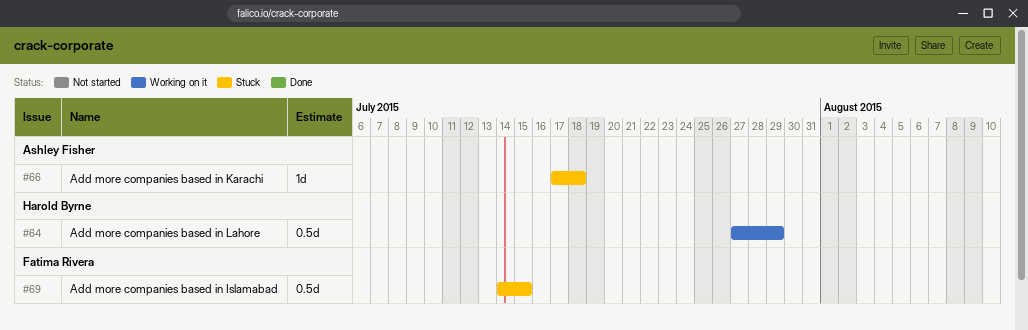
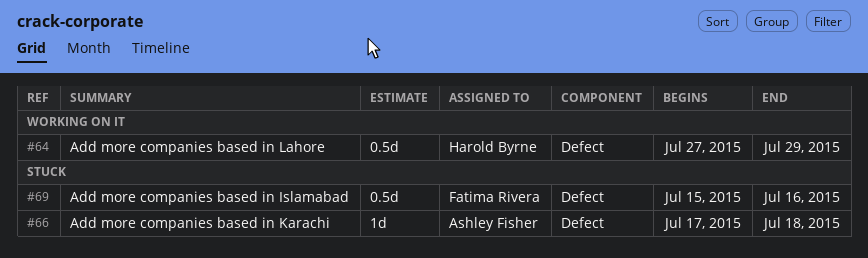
#69, start: Jul 14 -> Jul 15
#69, due: Jul 15 -> Jul 16

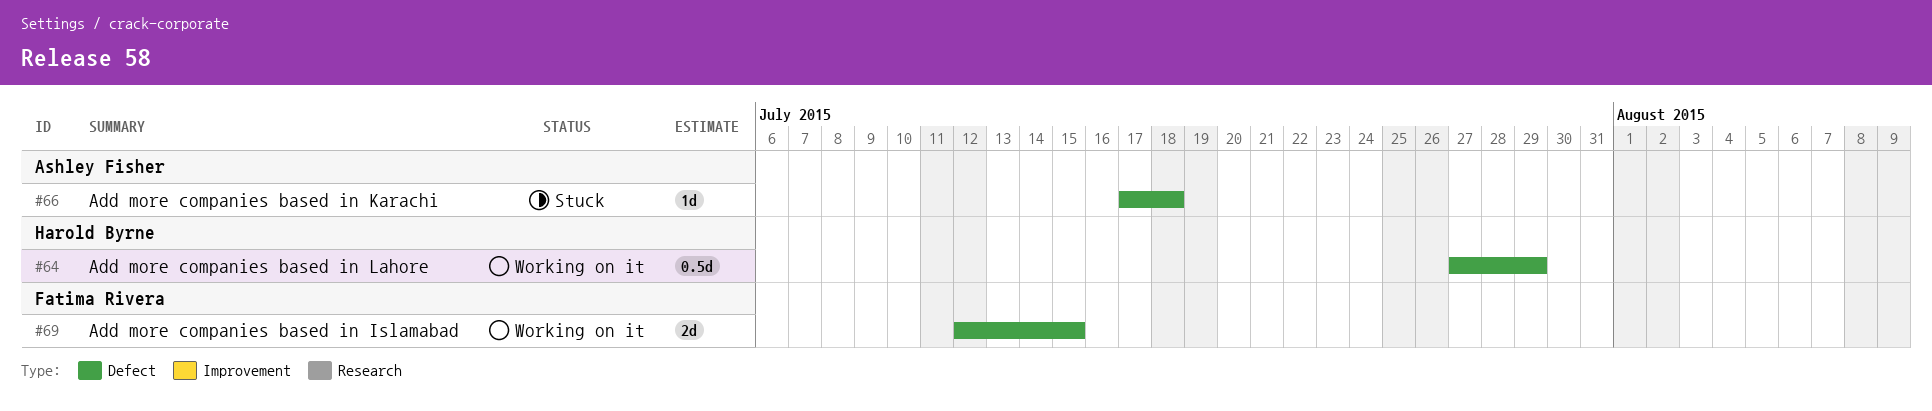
#69, status: Stuck -> Working on it
#69, estimate: 0.5d -> 2d
#69, start: Jul 15 -> Jul 12
#69, due: Jul 16 -> Jul 15

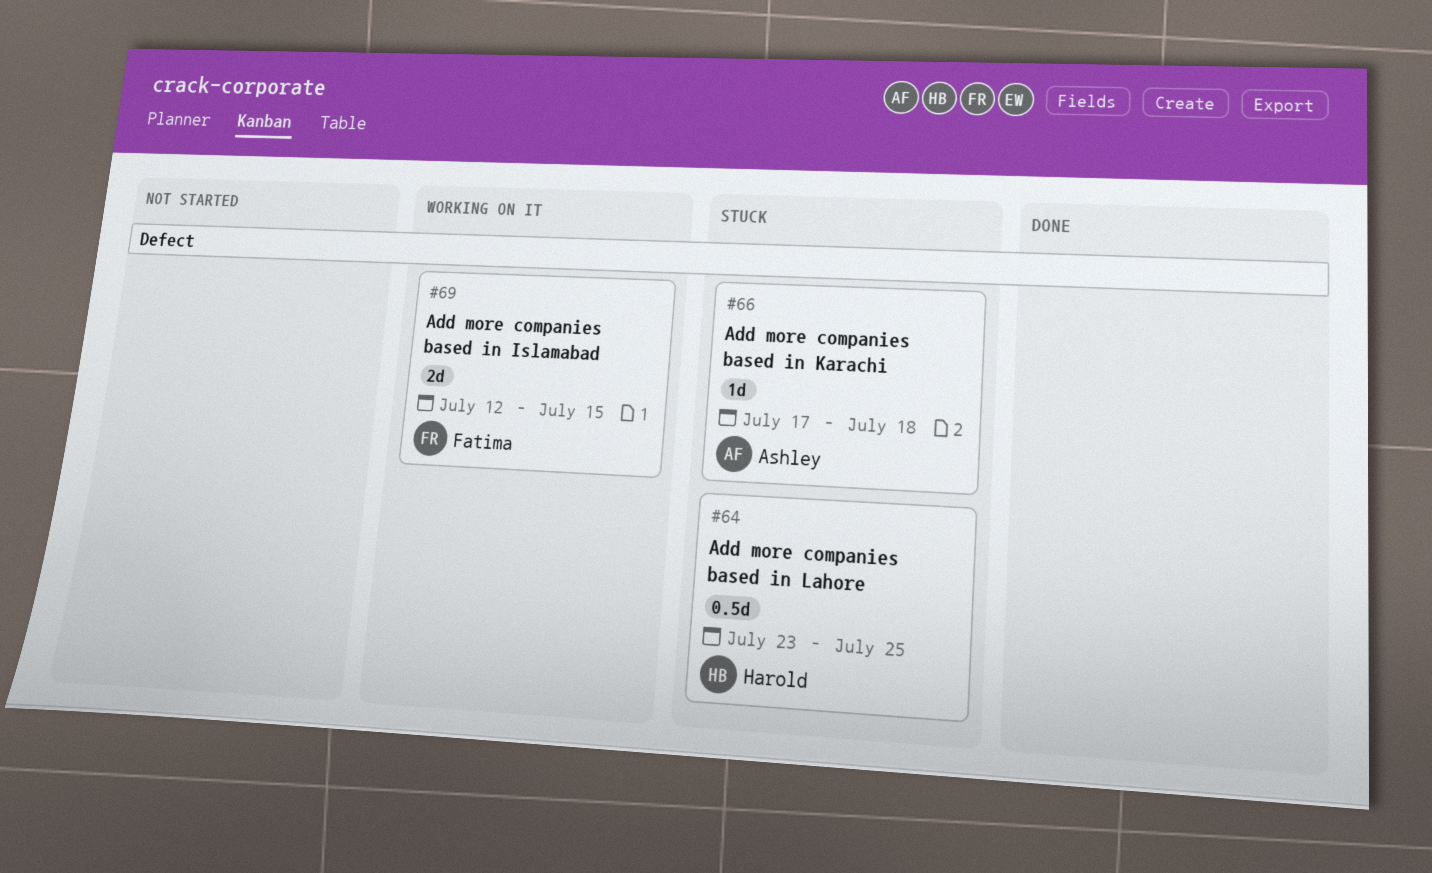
#64, status: Working on it -> Stuck
#64, start: Jul 27 -> Jul 23
#64, due: Jul 29 -> Jul 25

